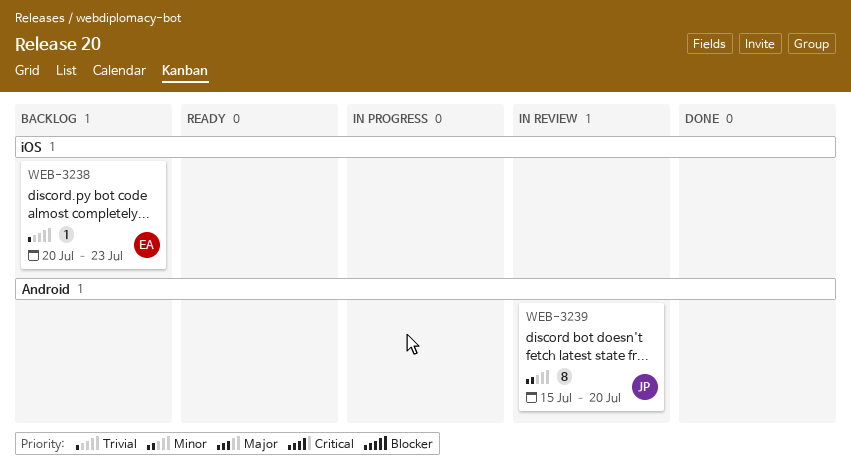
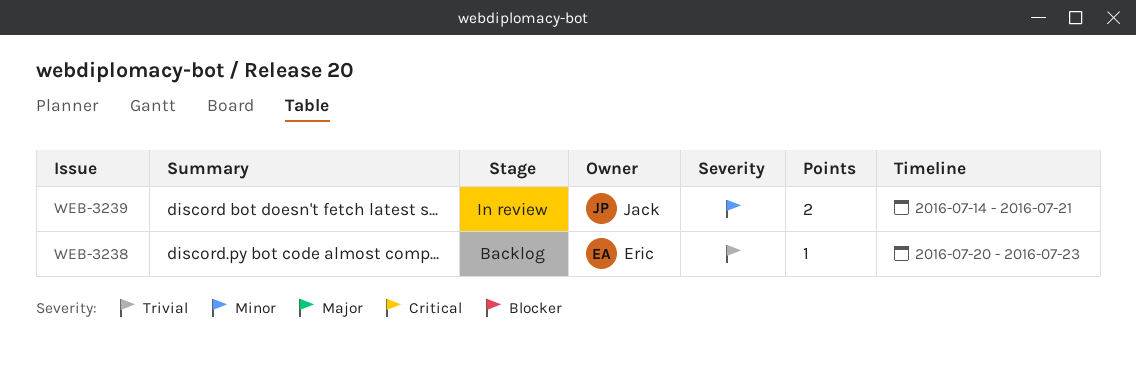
WEB-3239, estimate: 8 -> 2
WEB-3239, start: Jul 15 -> Jul 14
WEB-3239, due: Jul 20 -> Jul 21

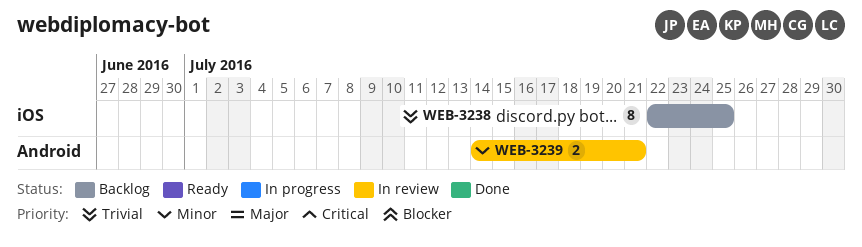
WEB-3238, estimate: 1 -> 8
WEB-3238, start: Jul 20 -> Jul 22
WEB-3238, due: Jul 23 -> Jul 25

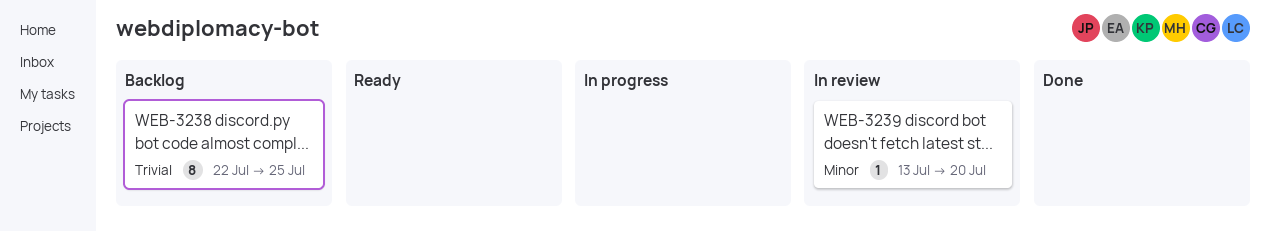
WEB-3239, estimate: 2 -> 1
WEB-3239, start: Jul 14 -> Jul 13
WEB-3239, due: Jul 21 -> Jul 20

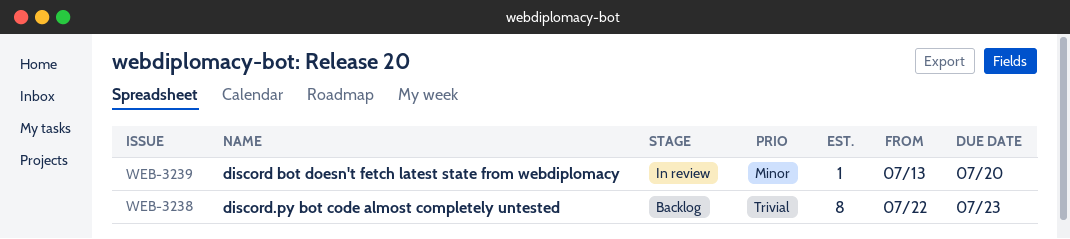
WEB-3238, due: Jul 25 -> Jul 23

